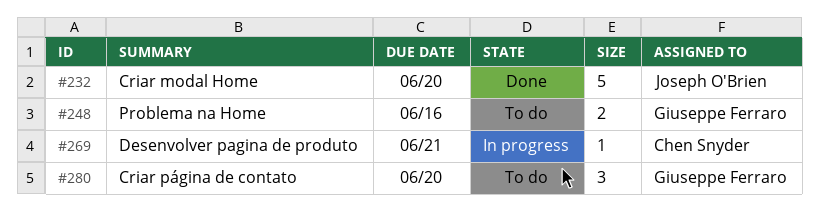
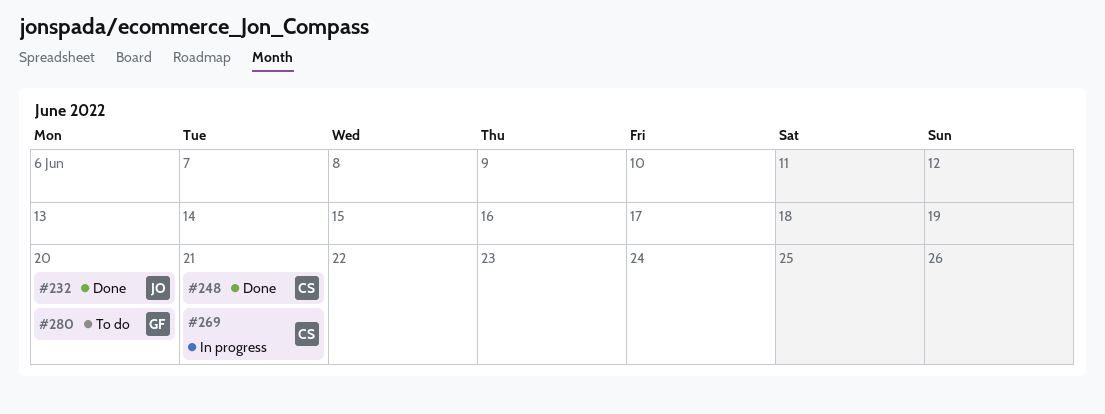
#248, status: To do -> Done
#248, owner: Giuseppe Ferraro -> Chen Snyder
#248, due: Jun 16 -> Jun 21

